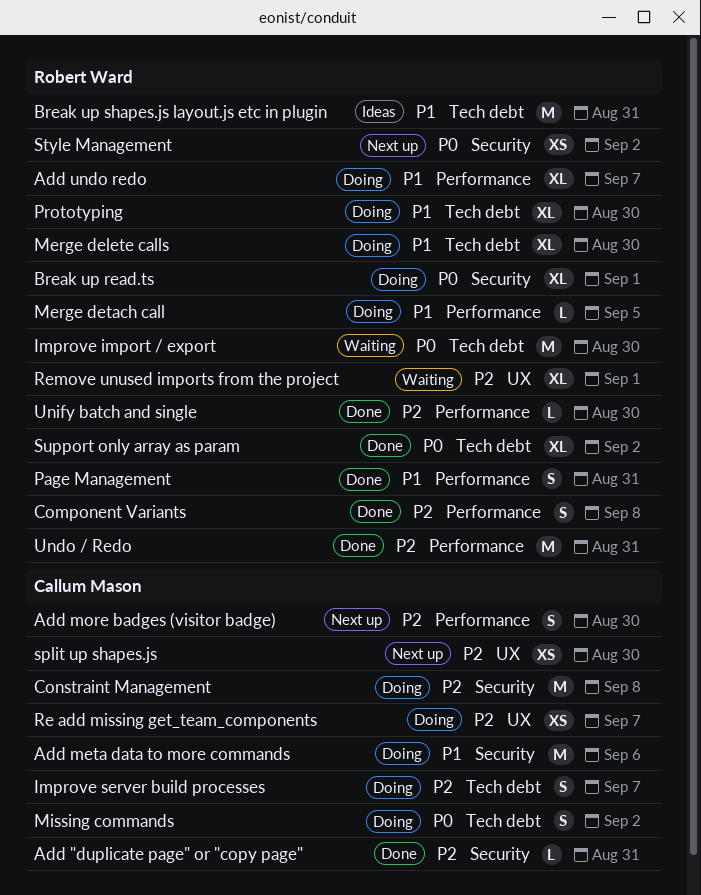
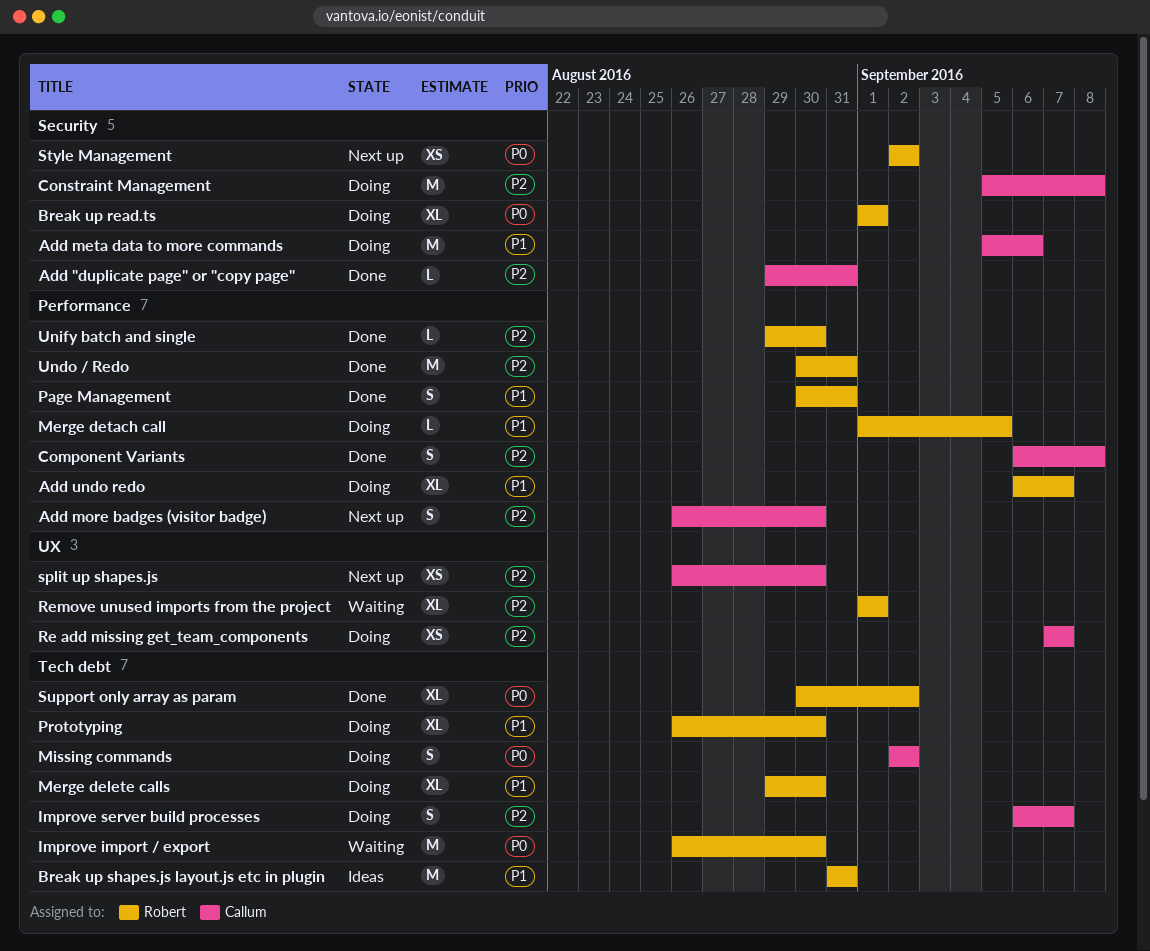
Component Variants, owner: Robert Ward -> Callum Mason

